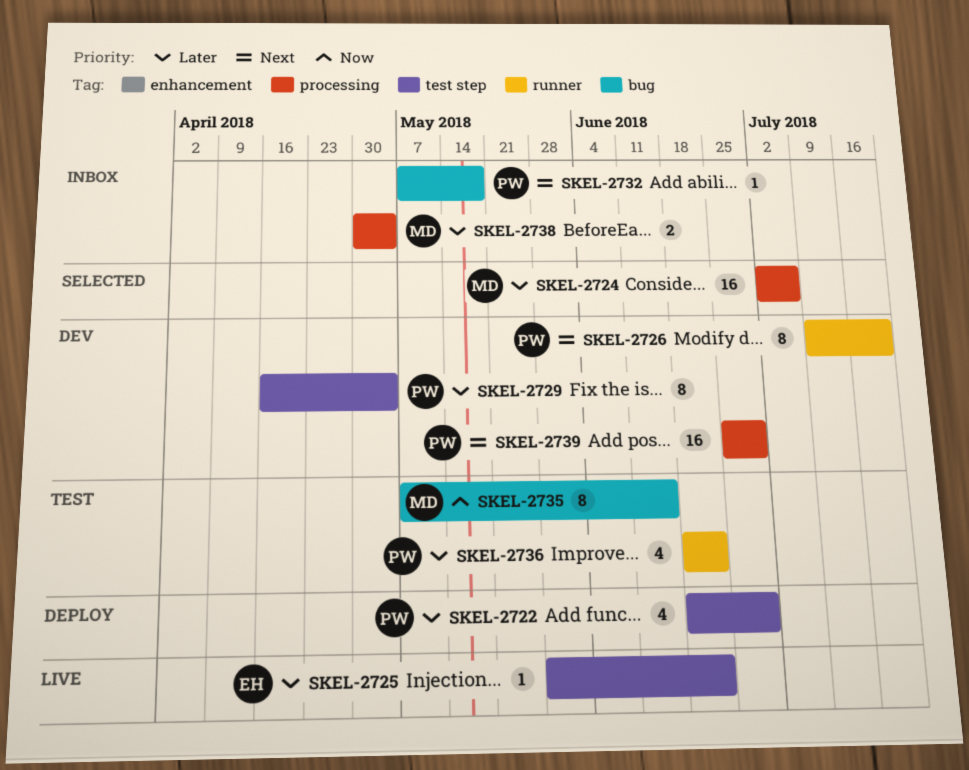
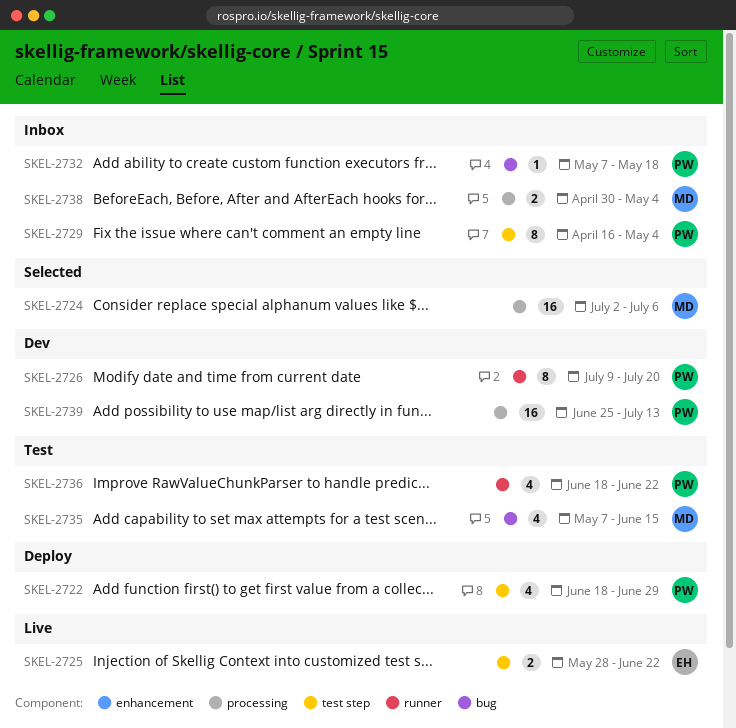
SKEL-2725, estimate: 1 -> 2
SKEL-2729, status: Dev -> Inbox
SKEL-2735, estimate: 8 -> 4
SKEL-2739, due: Jun 29 -> Jul 13

